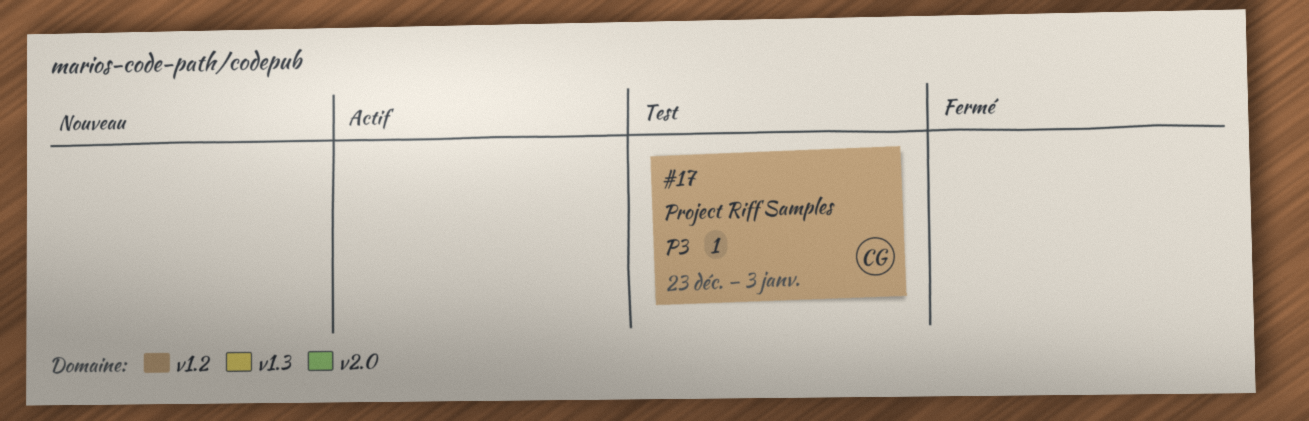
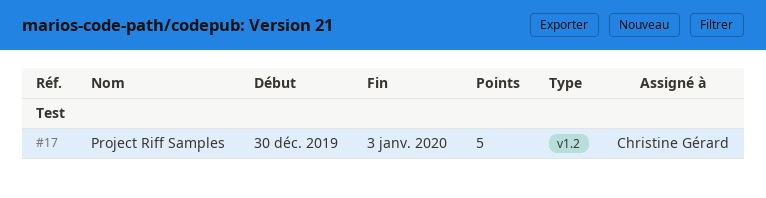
#17, estimate: 1 -> 5
#17, start: Dec 23 -> Dec 30

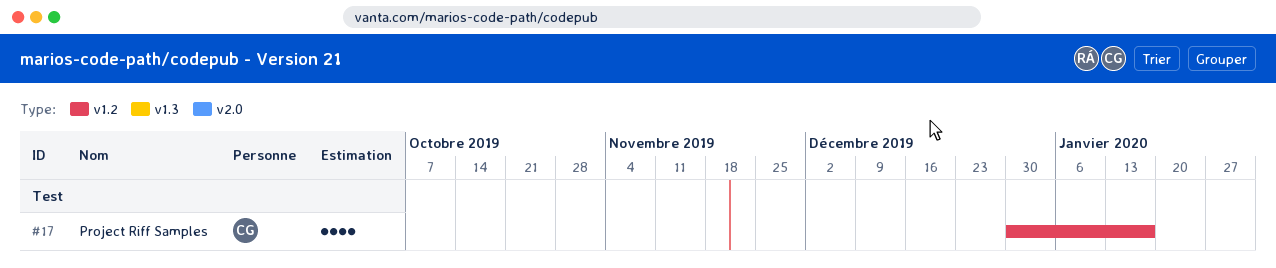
#17, estimate: 5 -> 4
#17, due: Jan 3 -> Jan 17

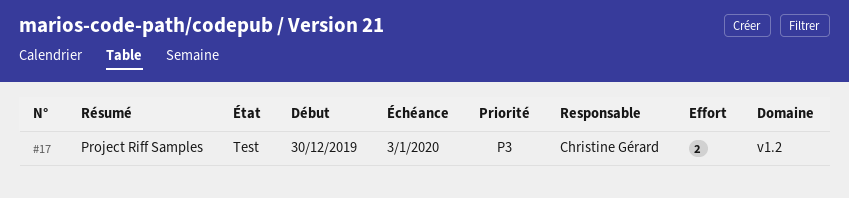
#17, estimate: 4 -> 2
#17, due: Jan 17 -> Jan 3

